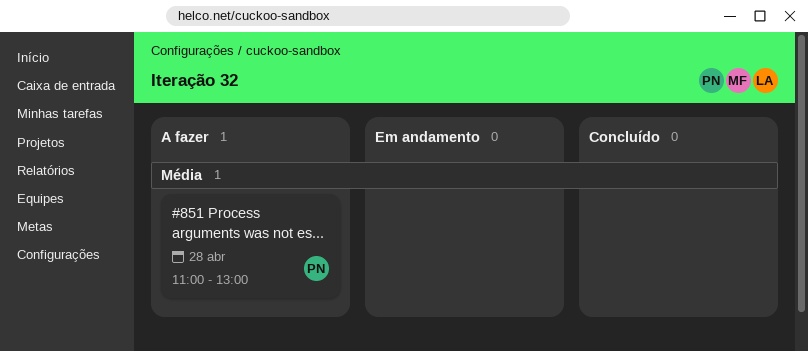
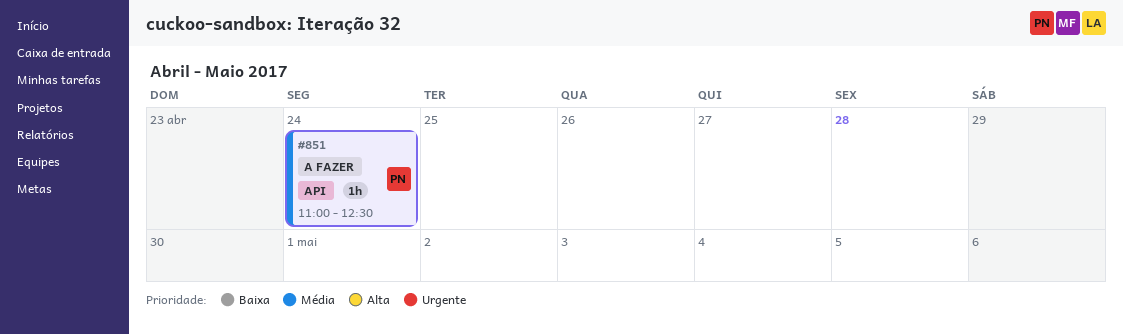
#851, day: Apr 28 -> Apr 24
#851, ends: 13:00 -> 12:30

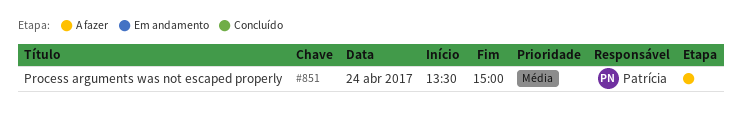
#851, begins: 11:00 -> 13:30
#851, ends: 12:30 -> 15:00

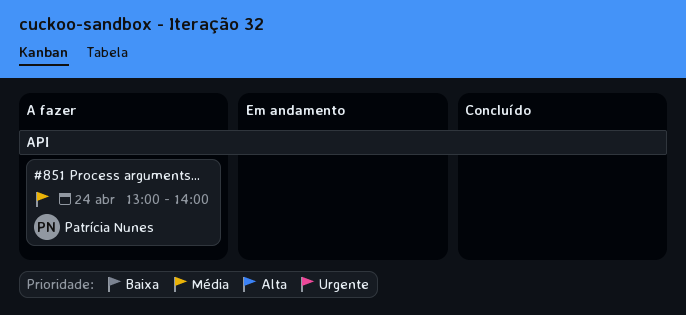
#851, begins: 13:30 -> 13:00
#851, ends: 15:00 -> 14:00

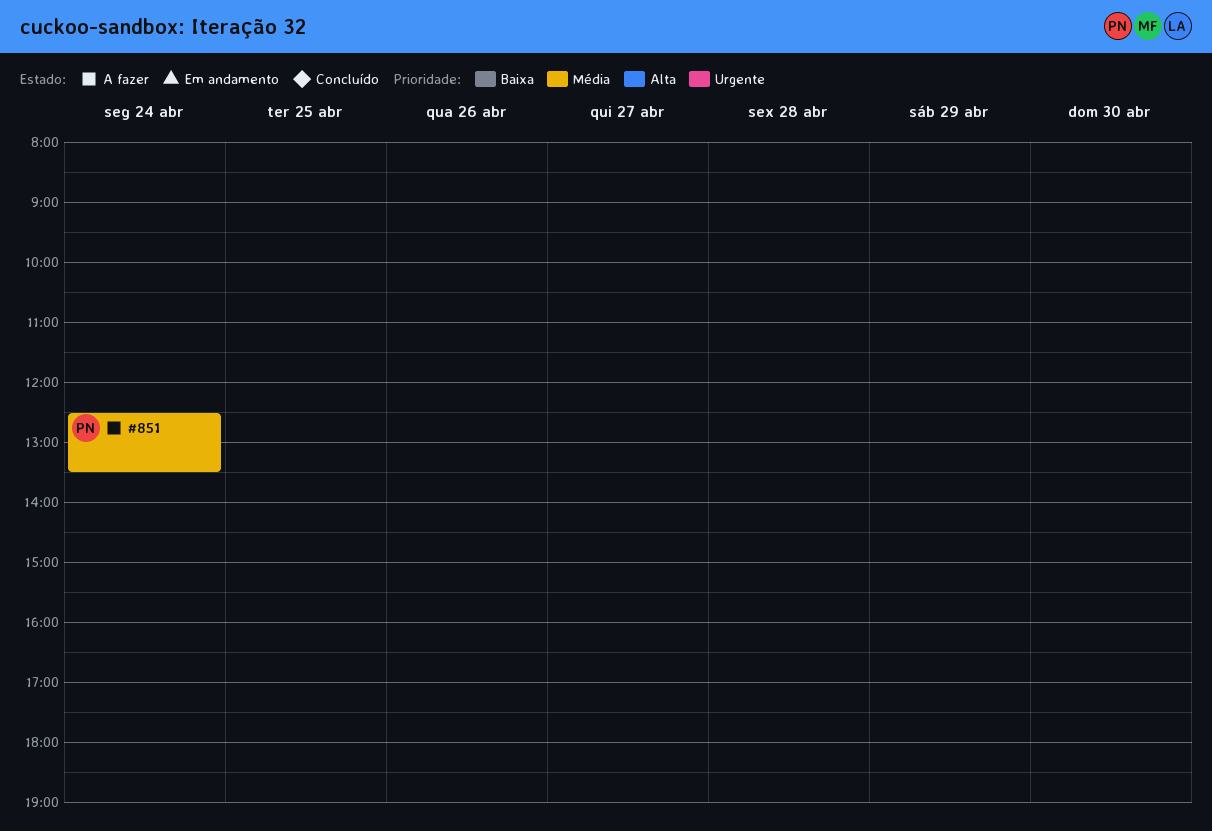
#851, begins: 13:00 -> 12:30
#851, ends: 14:00 -> 13:30

